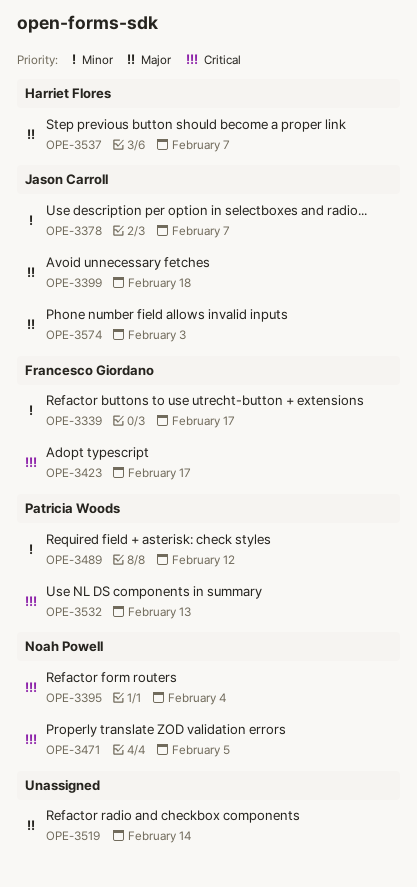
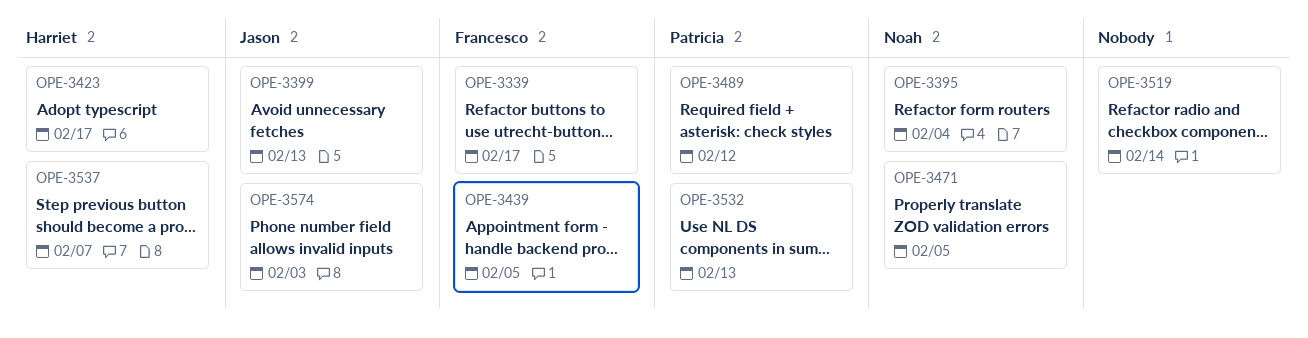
OPE-3378: present -> none
OPE-3399, due: Feb 18 -> Feb 13
OPE-3423, owner: Francesco Giordano -> Harriet Flores
OPE-3439: none -> present

